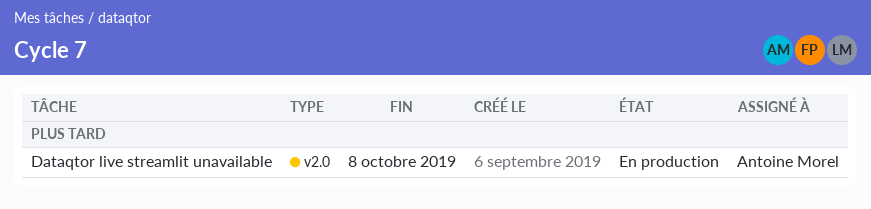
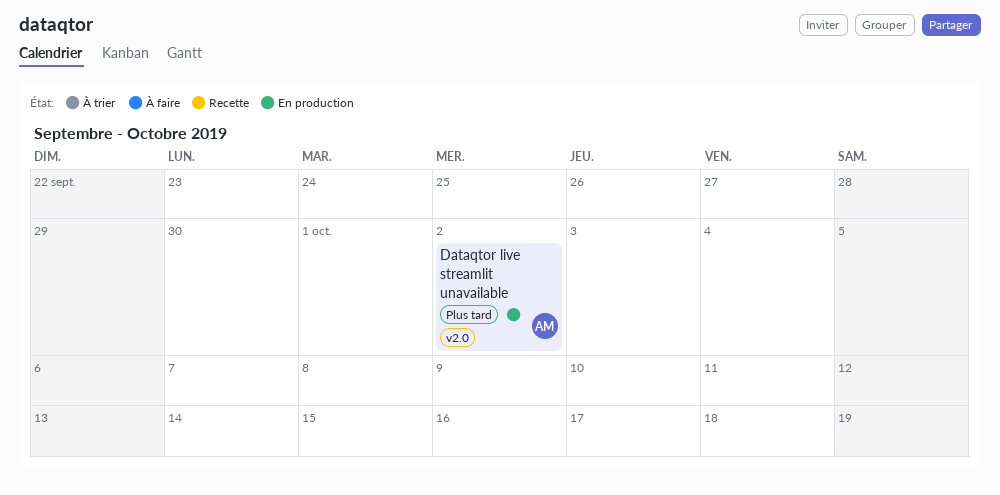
Dataqtor live streamlit unavailable, due: Oct 8 -> Oct 2

